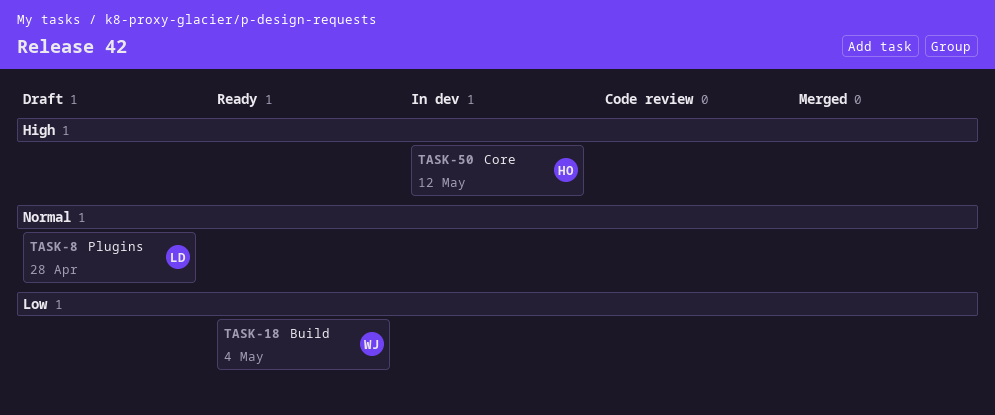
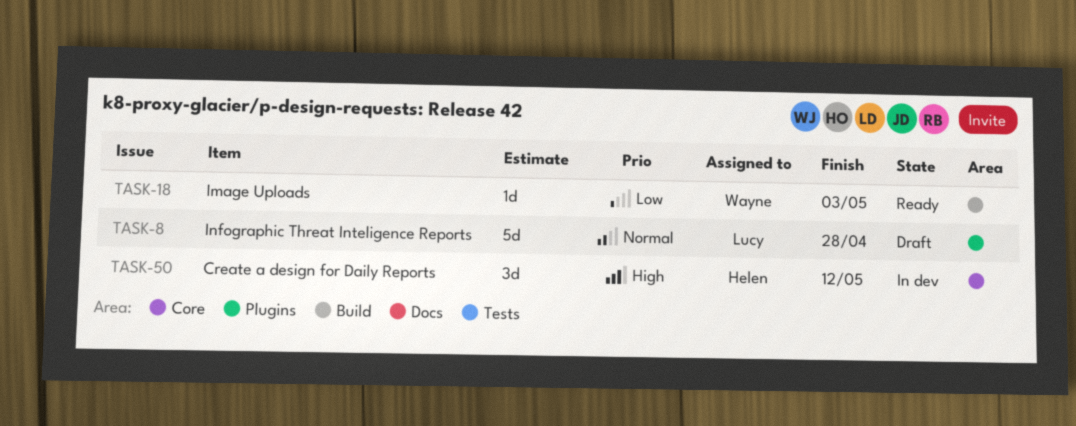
TASK-18, due: May 4 -> May 3

